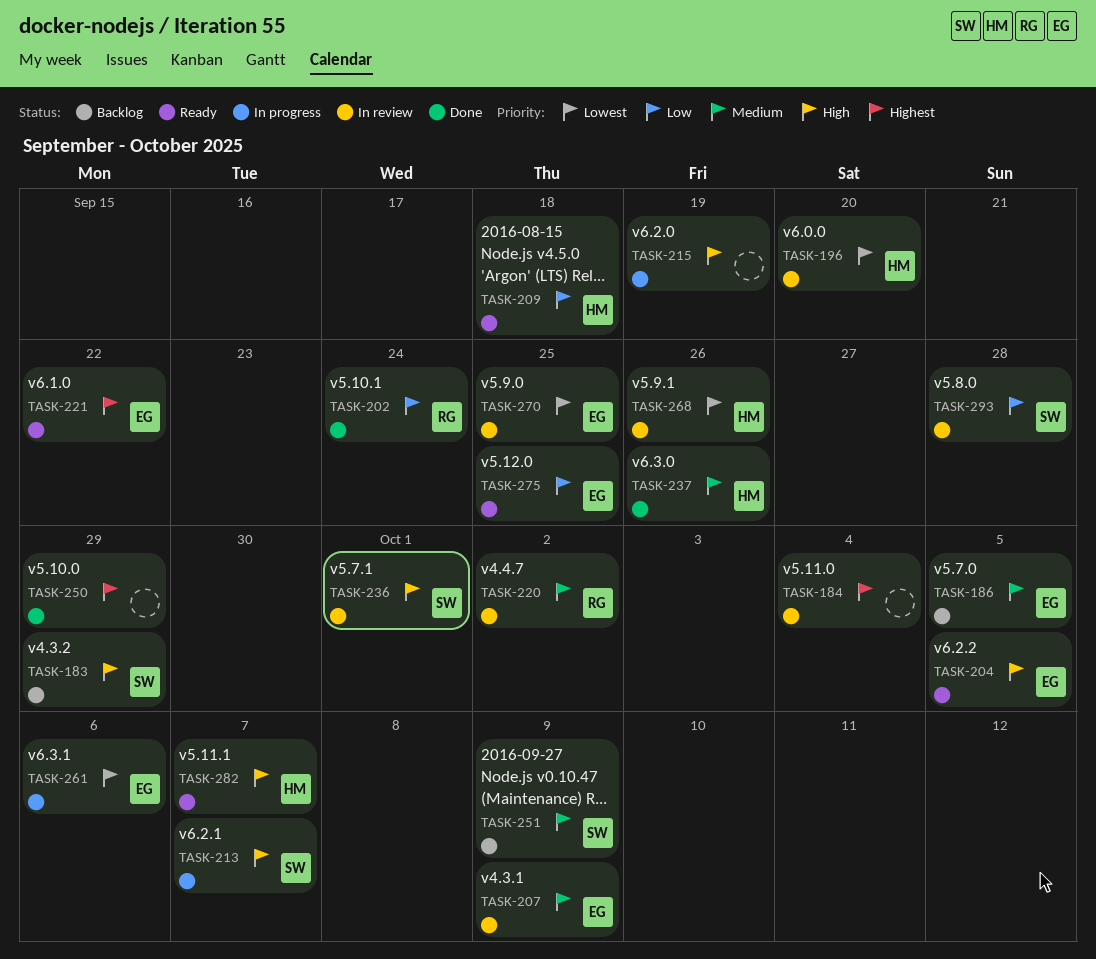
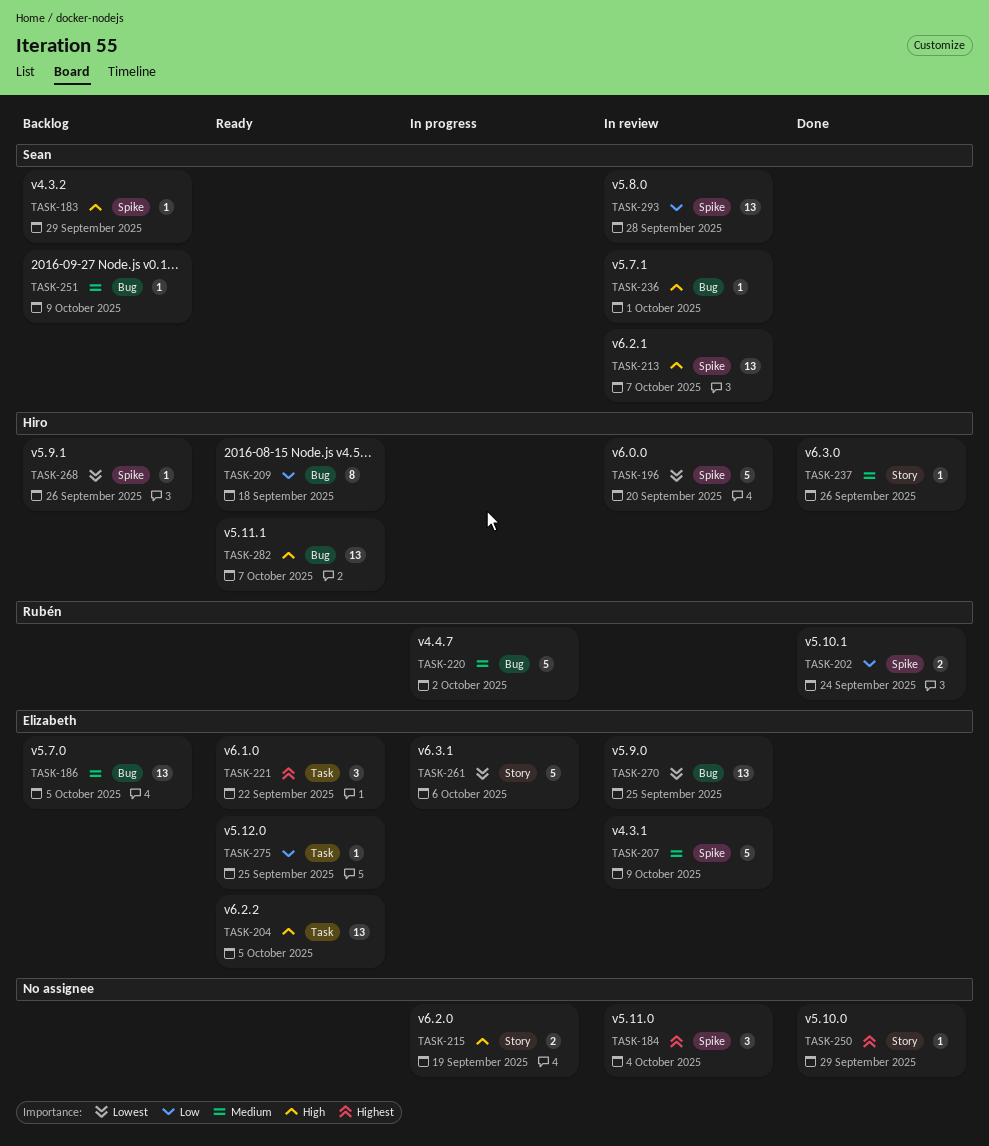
TASK-213, status: In progress -> In review
TASK-220, status: In review -> In progress
TASK-268, status: In review -> Backlog

